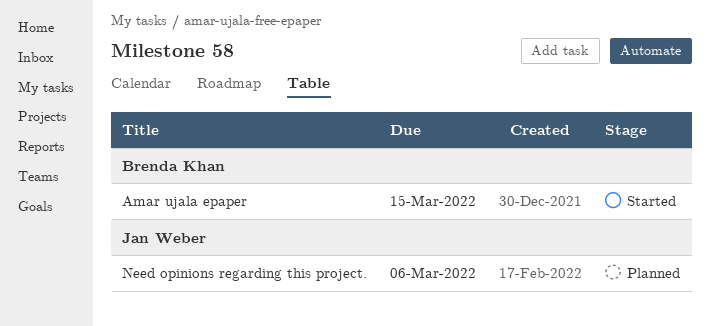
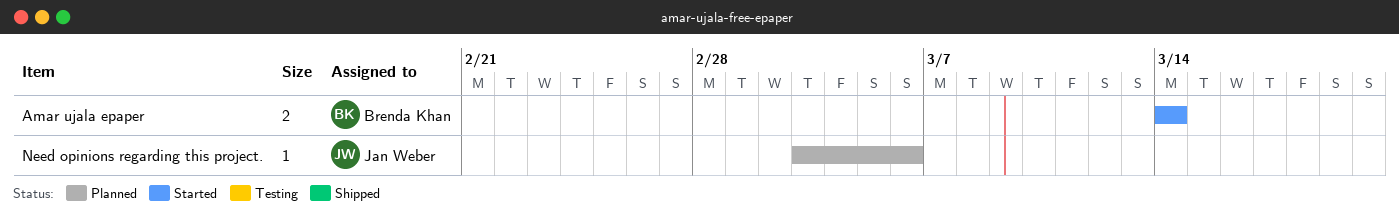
Amar ujala epaper, due: Mar 15 -> Mar 14

